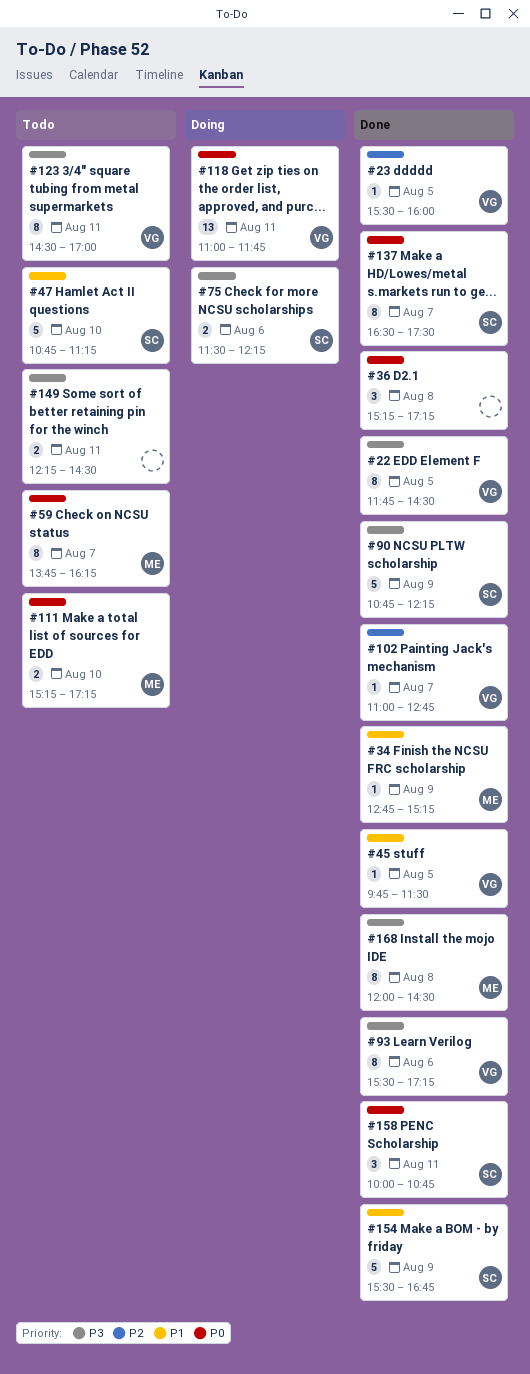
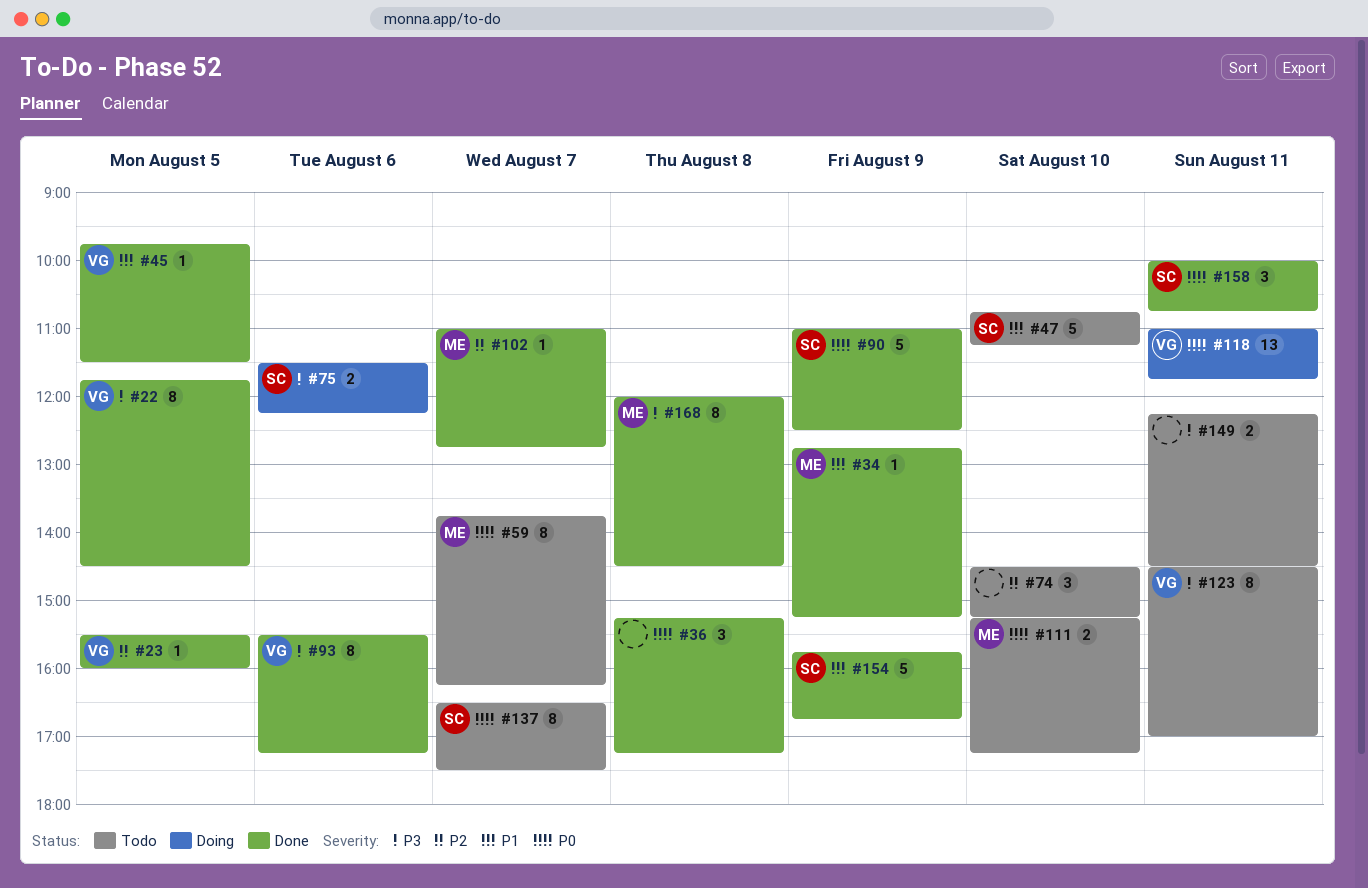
#74: none -> present
#90, priority: P3 -> P0
#90, begins: 10:45 -> 11:00
#90, ends: 12:15 -> 12:30
#102, owner: VG -> ME
#137, status: Done -> Todo
#154, begins: 15:30 -> 15:45

